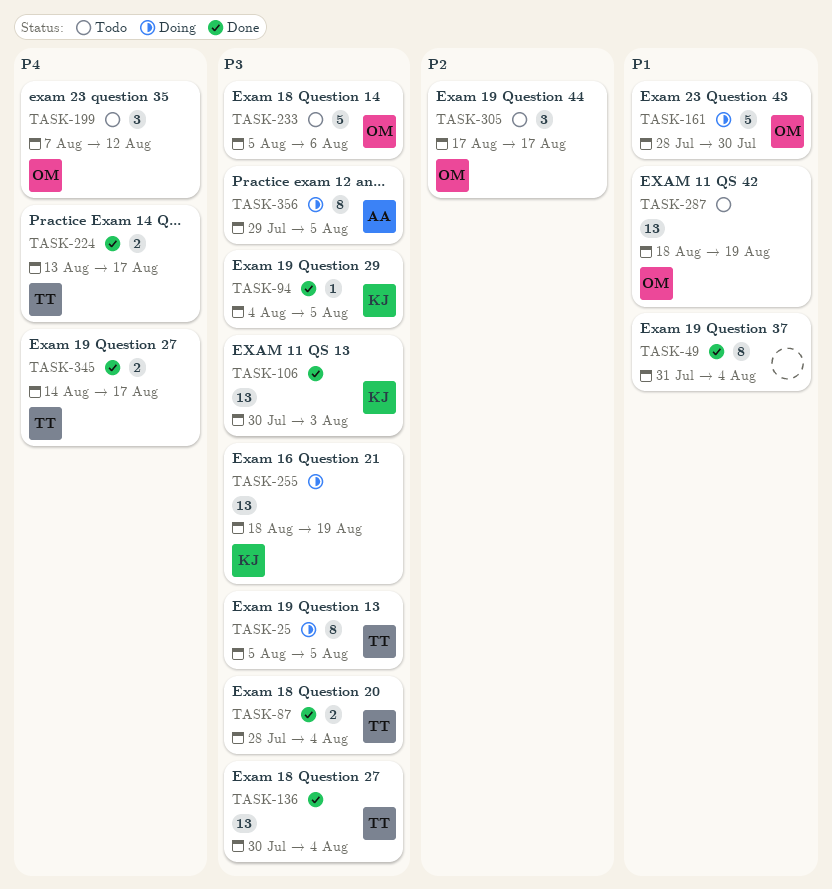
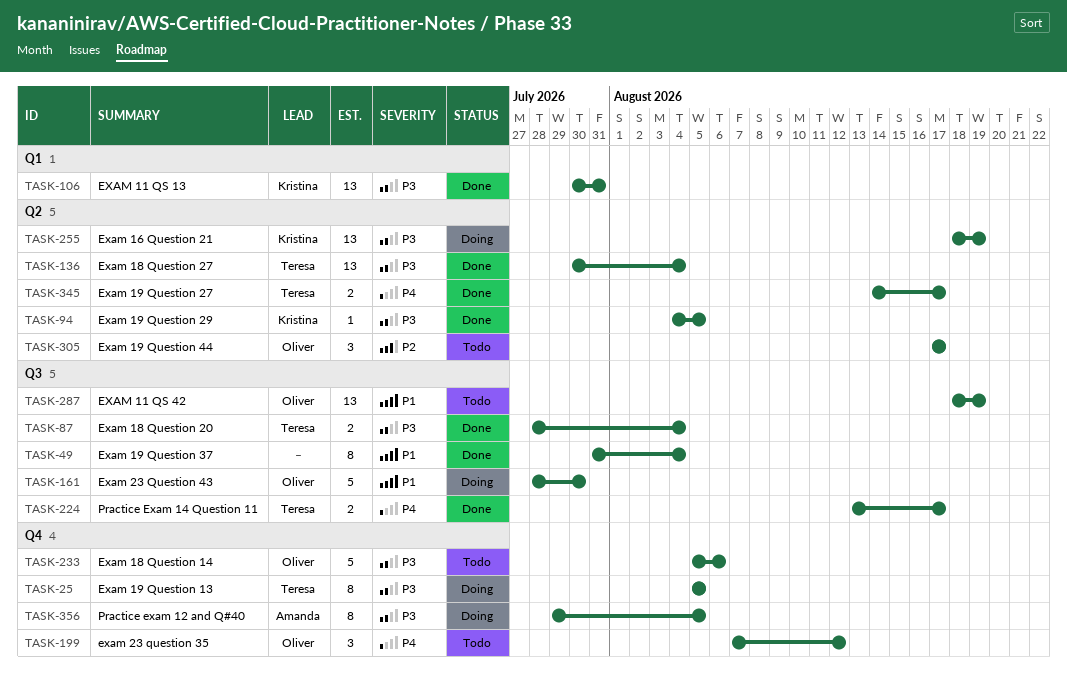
TASK-106, due: Aug 3 -> Jul 31

